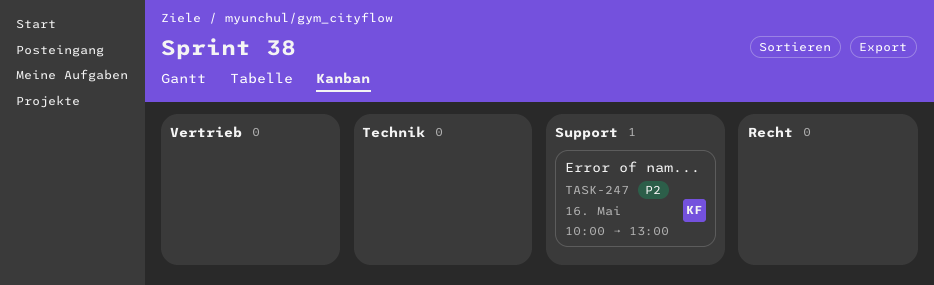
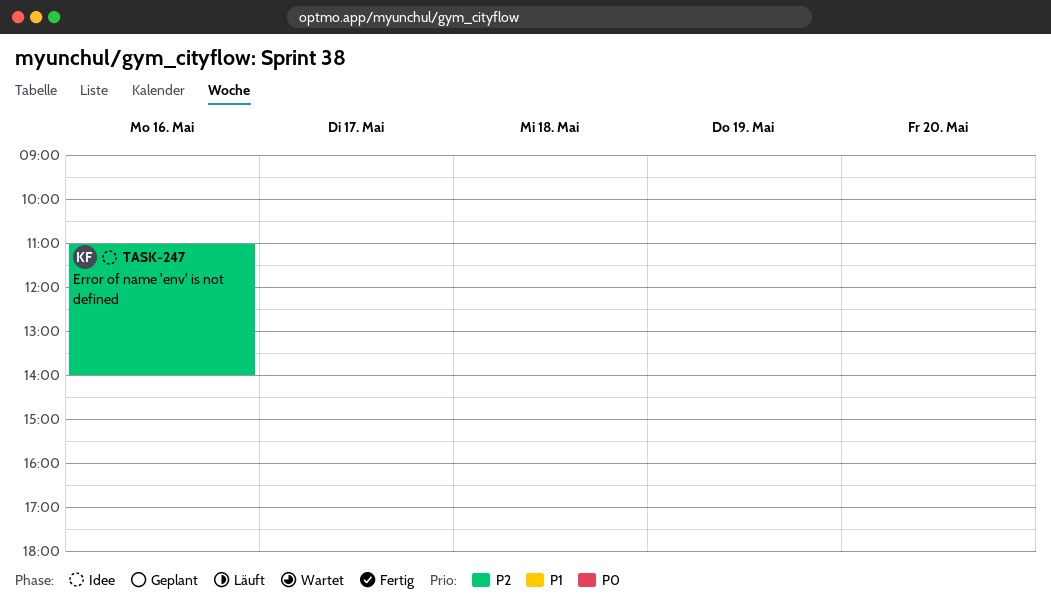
TASK-247, begins: 10:00 -> 11:00
TASK-247, ends: 13:00 -> 14:00

